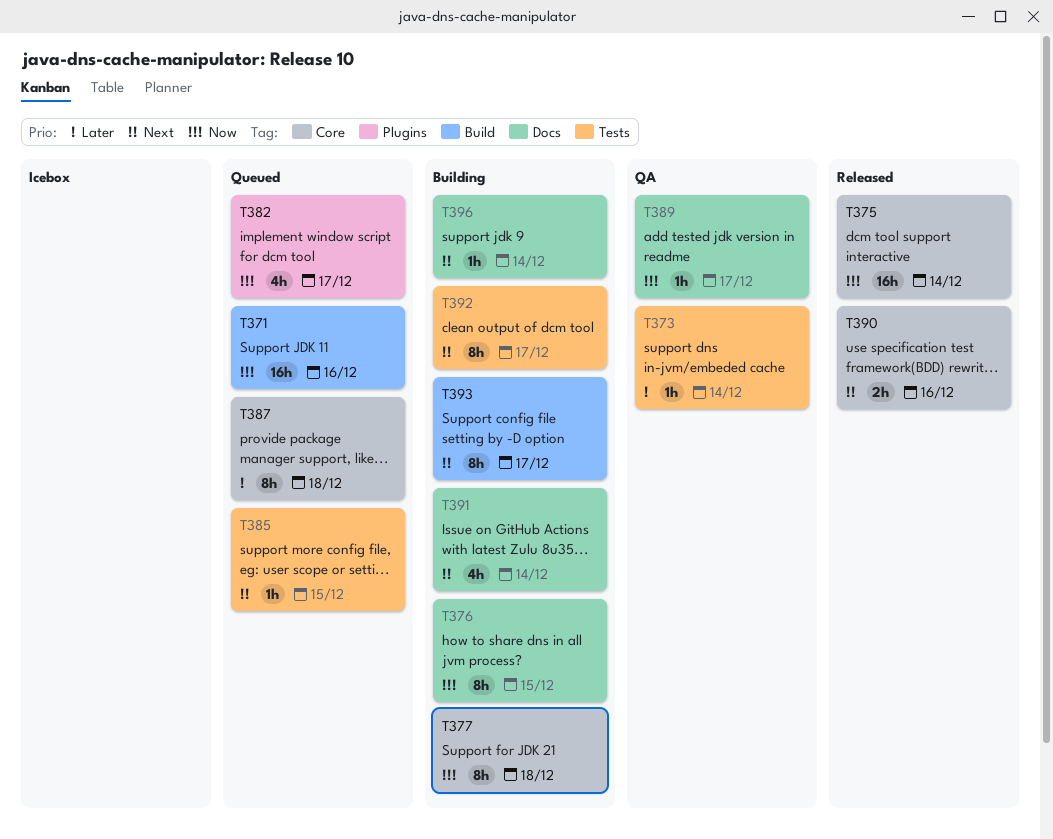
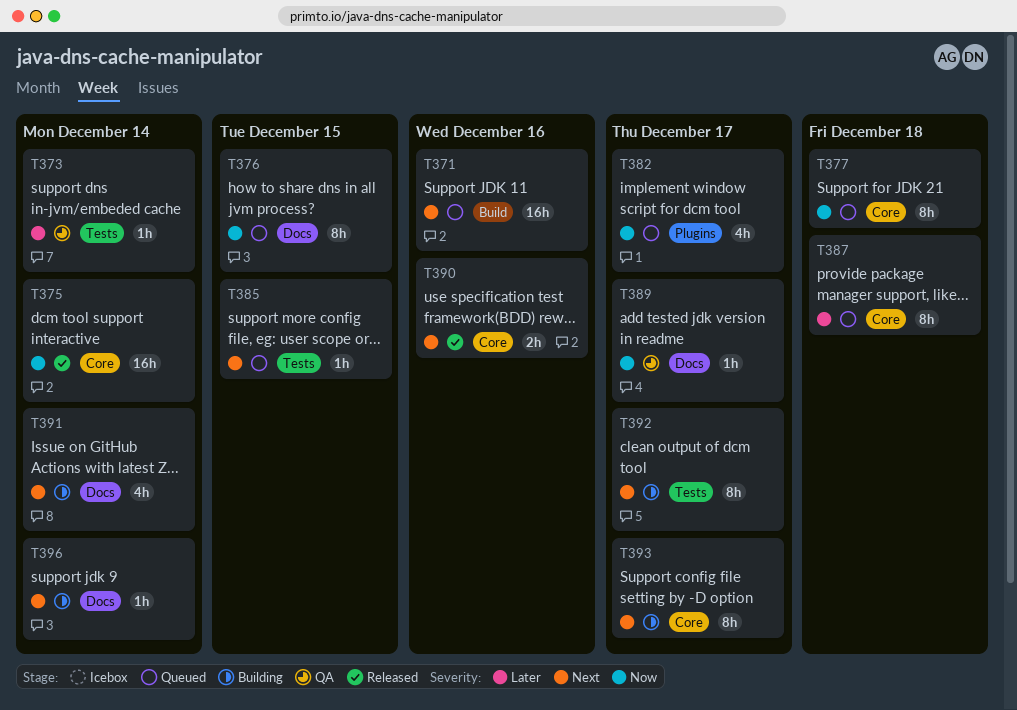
T371, priority: Now -> Next
T376, status: Building -> Queued
T377, status: Building -> Queued
T393, label: Build -> Core

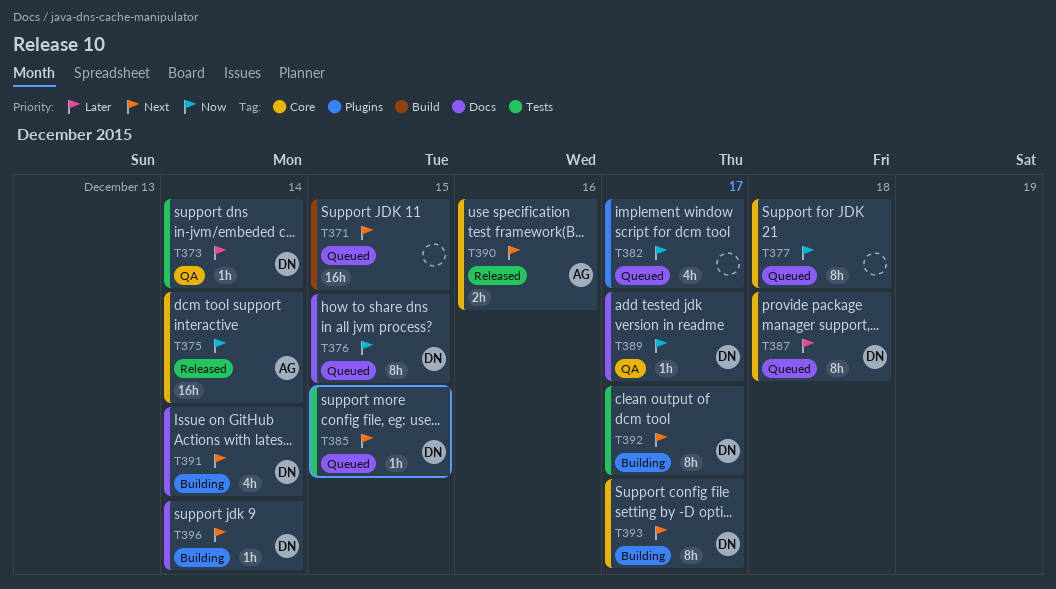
T371, due: Dec 16 -> Dec 15

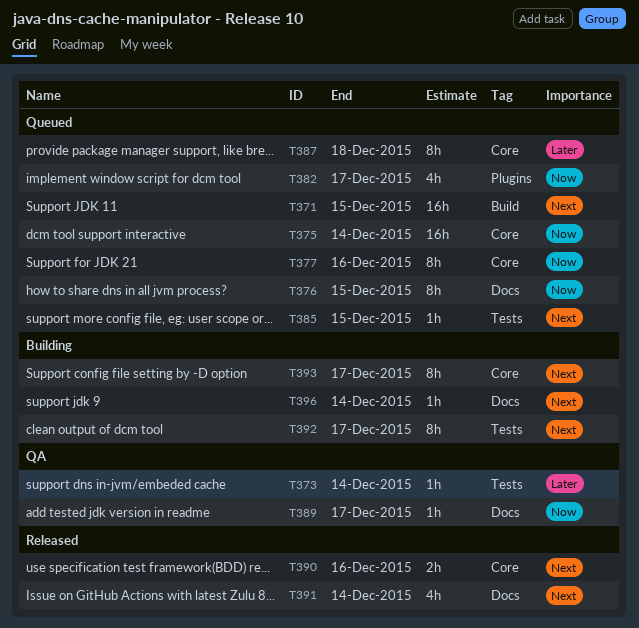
T375, status: Released -> Queued
T377, due: Dec 18 -> Dec 16
T391, status: Building -> Released

